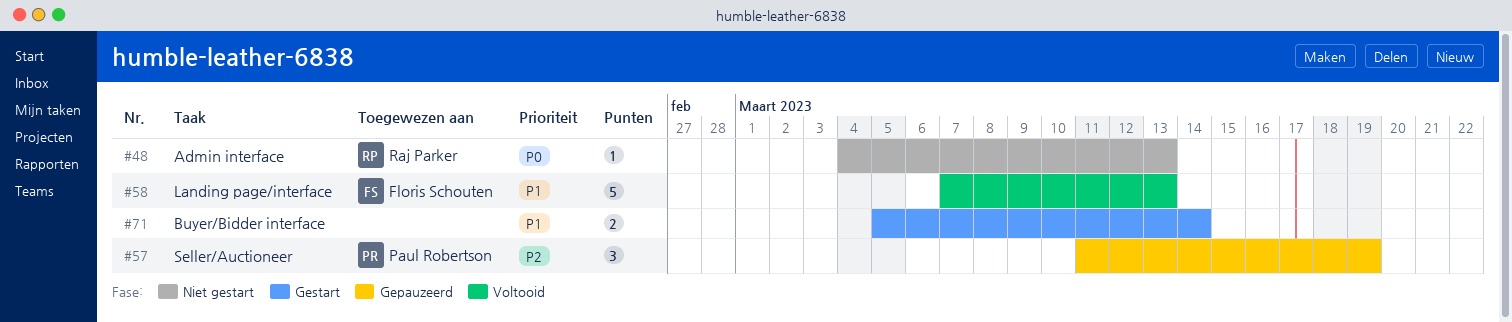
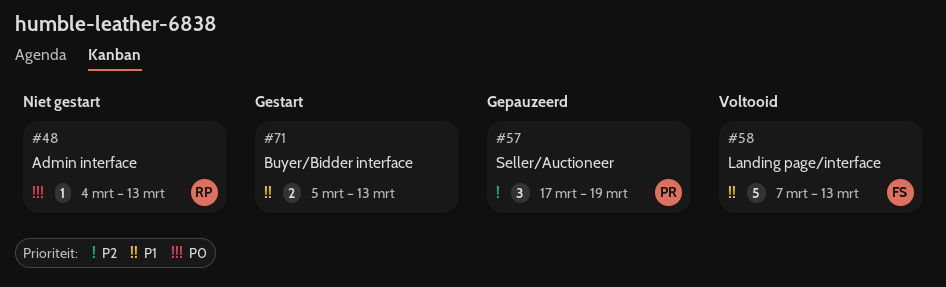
#57, start: Mar 11 -> Mar 17
#71, due: Mar 14 -> Mar 13

